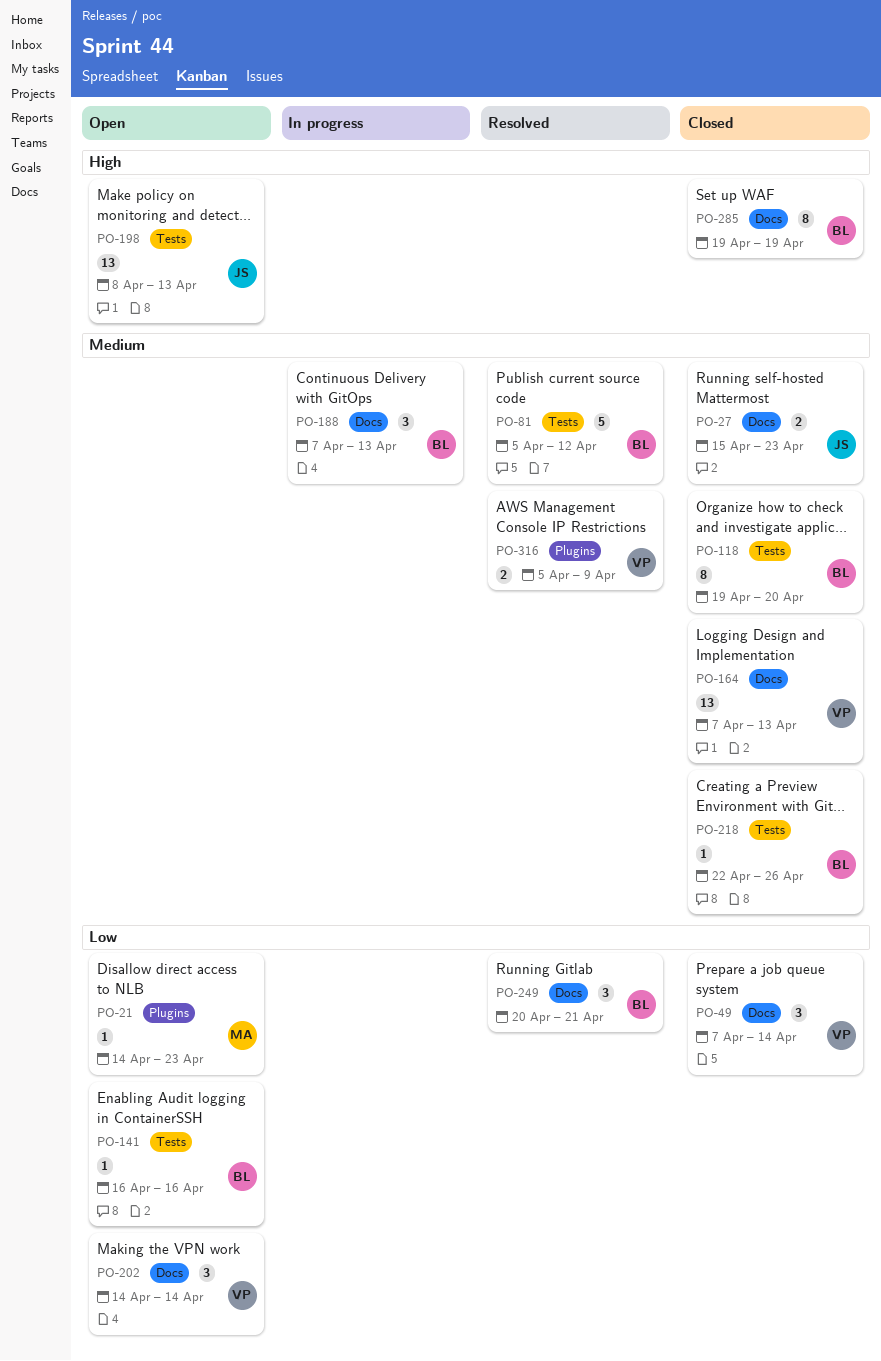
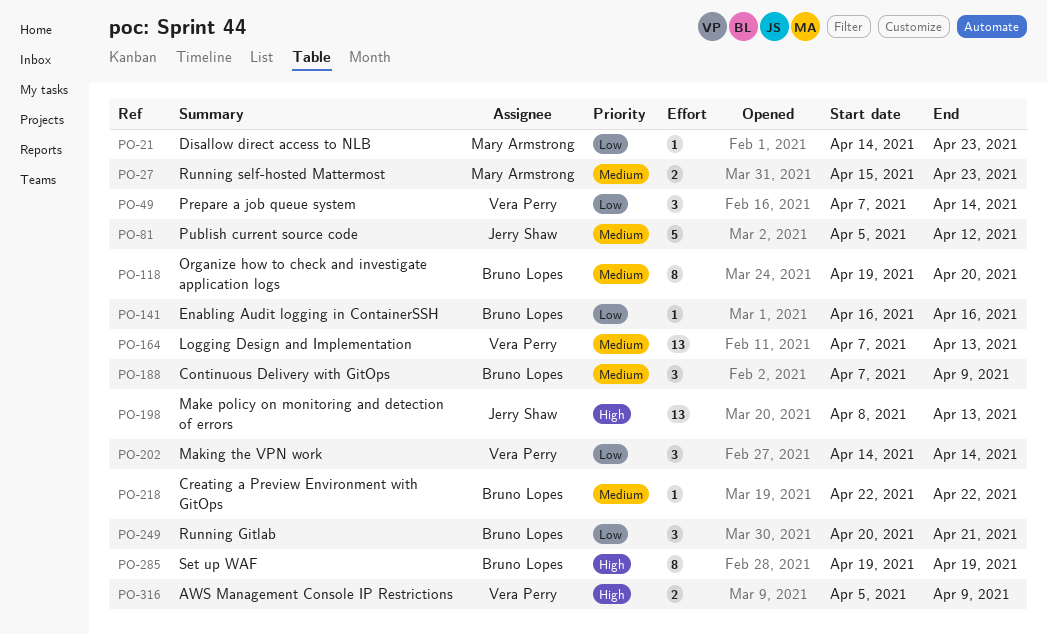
PO-27, owner: Jerry Shaw -> Mary Armstrong
PO-81, owner: Bruno Lopes -> Jerry Shaw
PO-188, due: Apr 13 -> Apr 9
PO-218, due: Apr 26 -> Apr 22
PO-316, priority: Medium -> High

